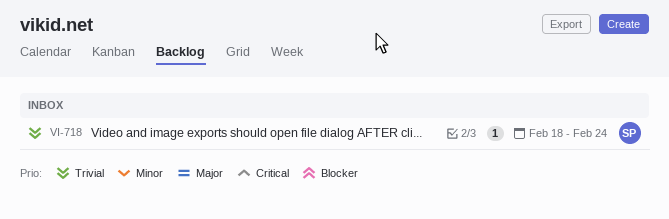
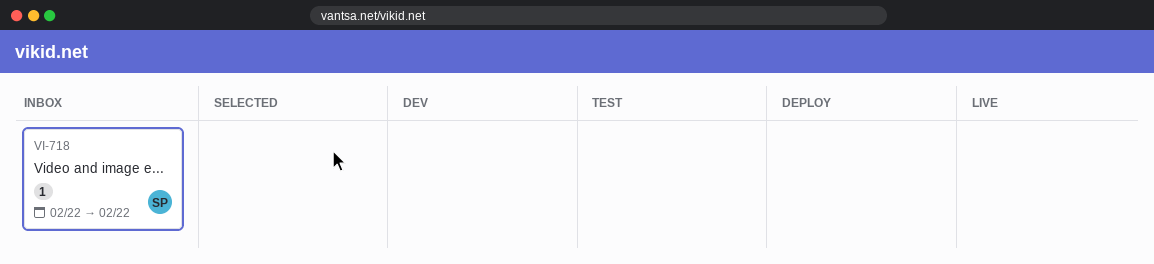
VI-718, start: Feb 18 -> Feb 22
VI-718, due: Feb 24 -> Feb 22

